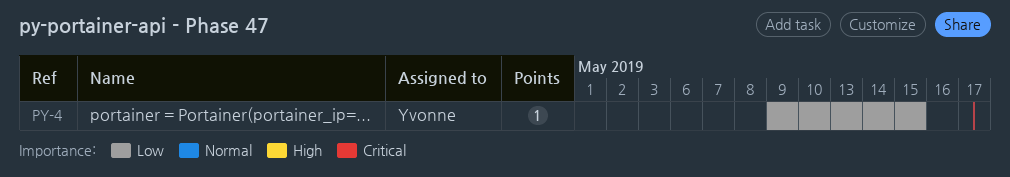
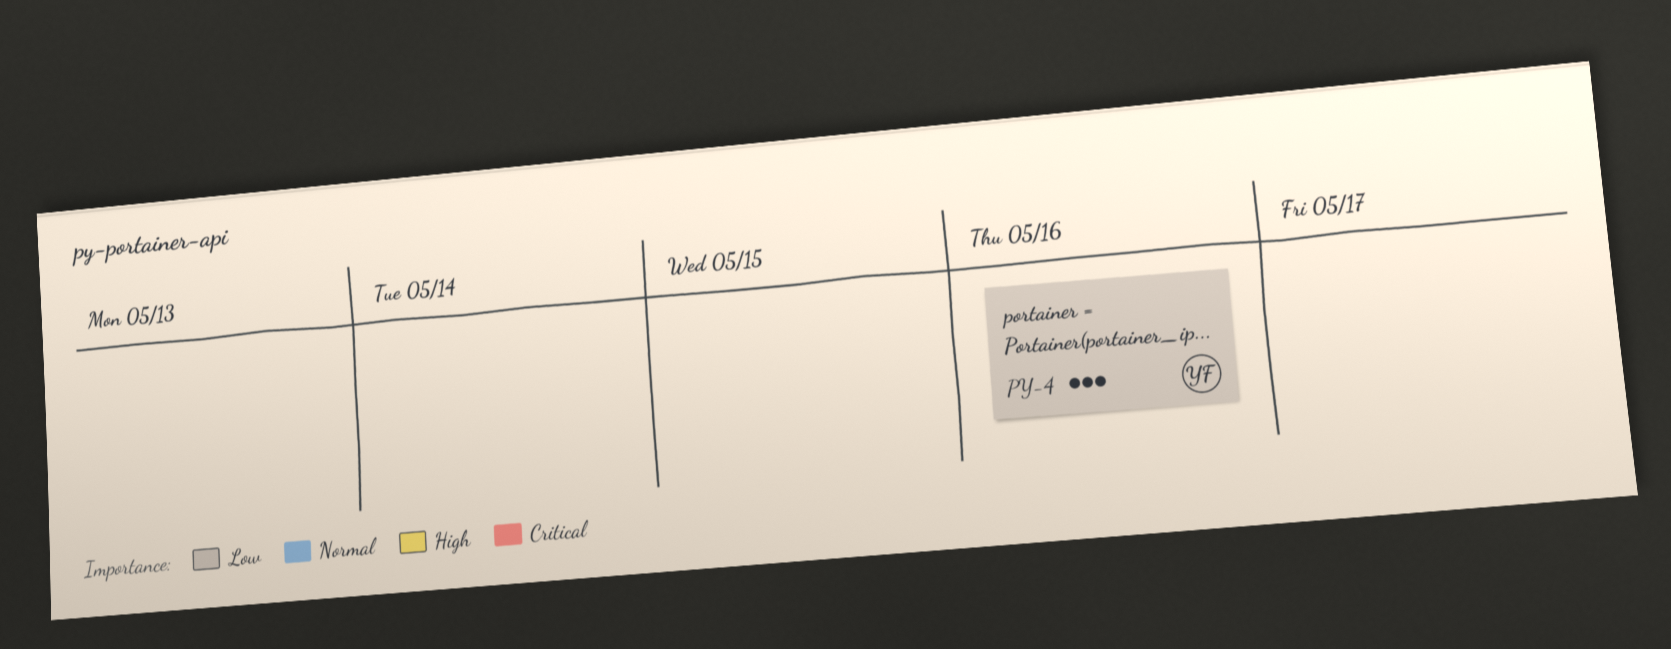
PY-4, estimate: 1 -> 3
PY-4, due: May 15 -> May 16

